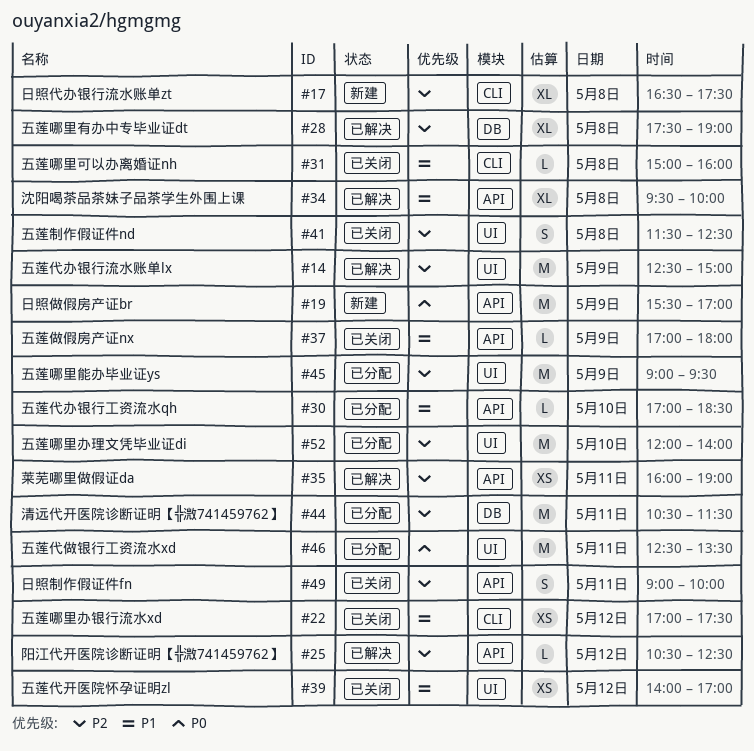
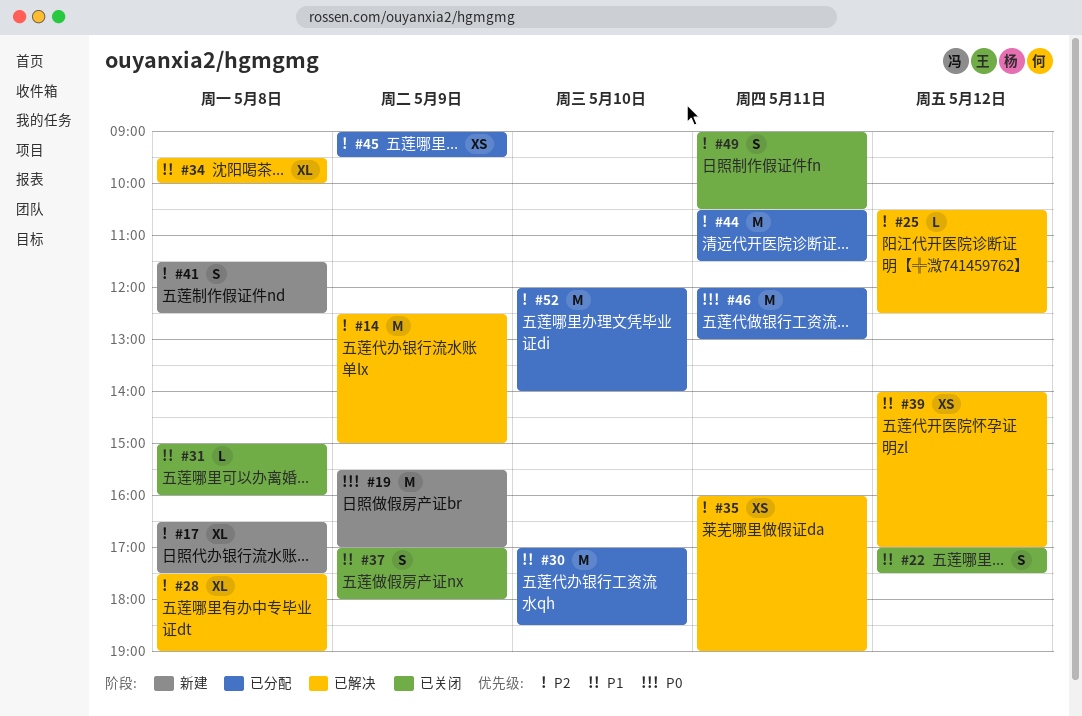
#22, estimate: XS -> S
#30, estimate: L -> M
#37, estimate: L -> S
#39, status: 已关闭 -> 已解决
#41, status: 已关闭 -> 新建
#45, estimate: M -> XS
#46, begins: 12:30 -> 12:00
#46, ends: 13:30 -> 13:00
#49, ends: 10:00 -> 10:30

